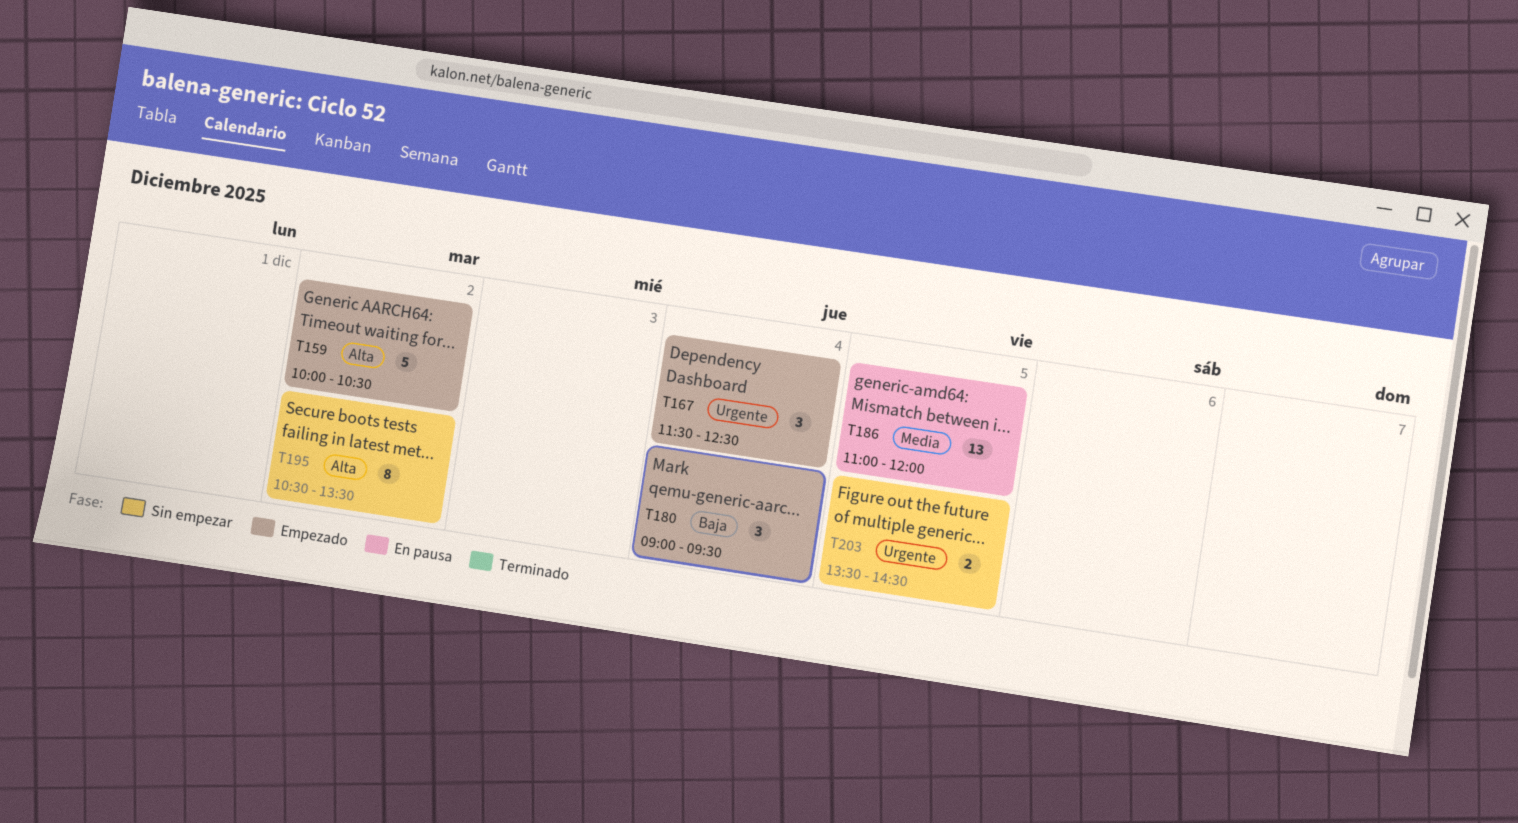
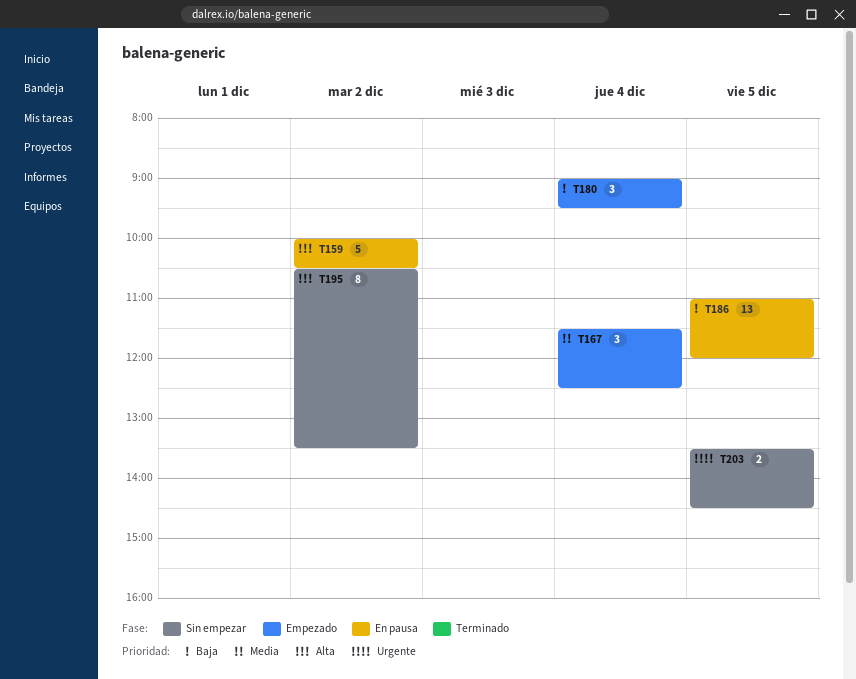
T159, status: Empezado -> En pausa
T167, priority: Urgente -> Media
T186, priority: Media -> Baja

